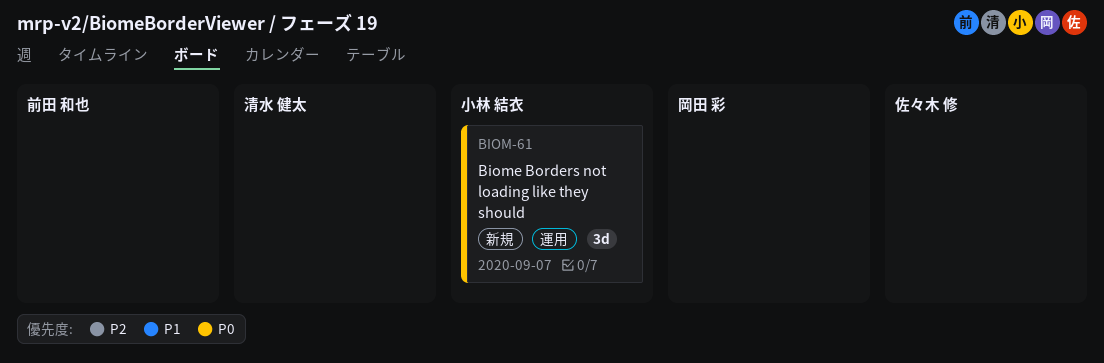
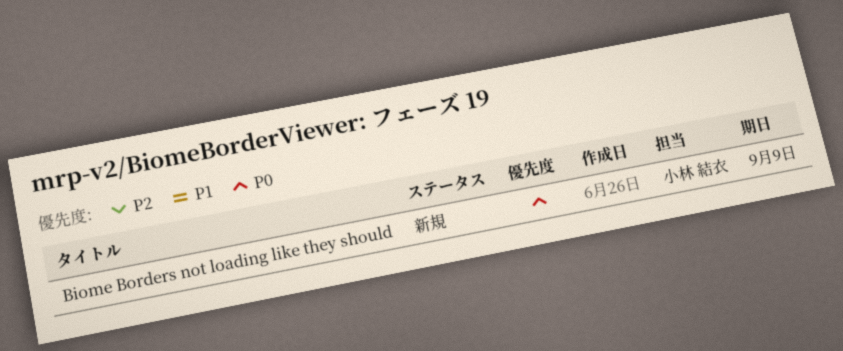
Biome Borders not loading like they should, due: Sep 7 -> Sep 9

